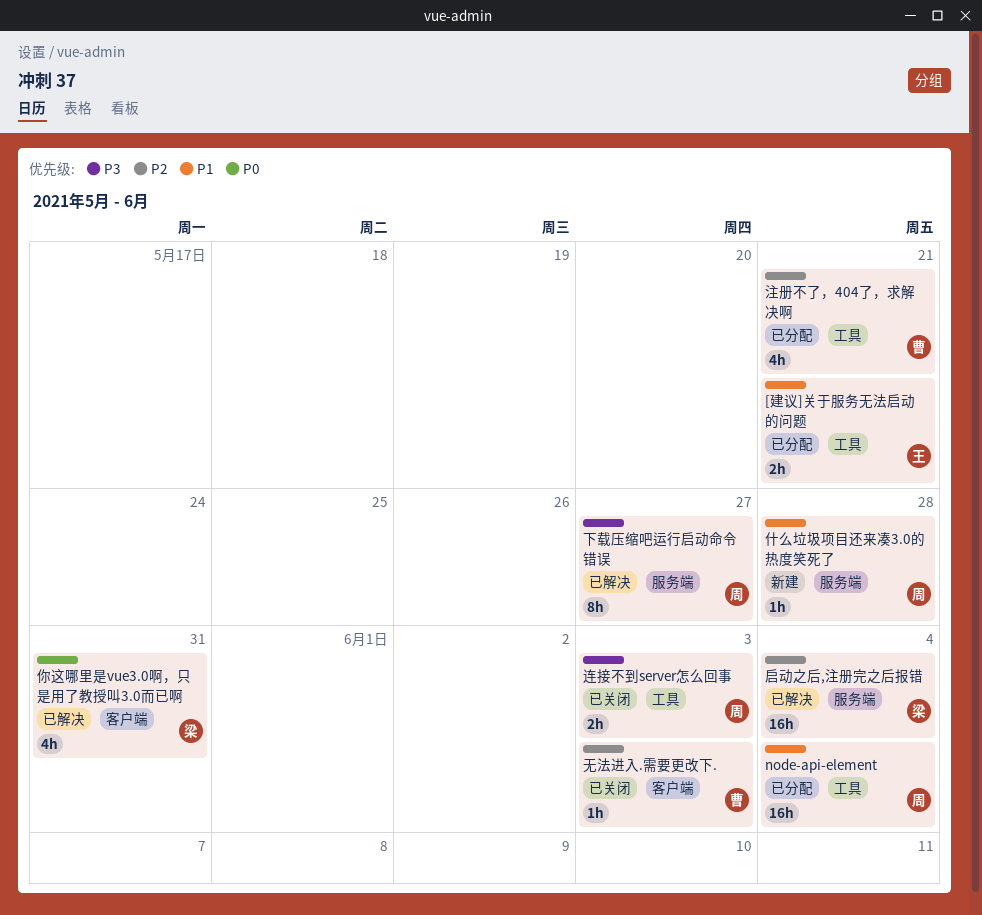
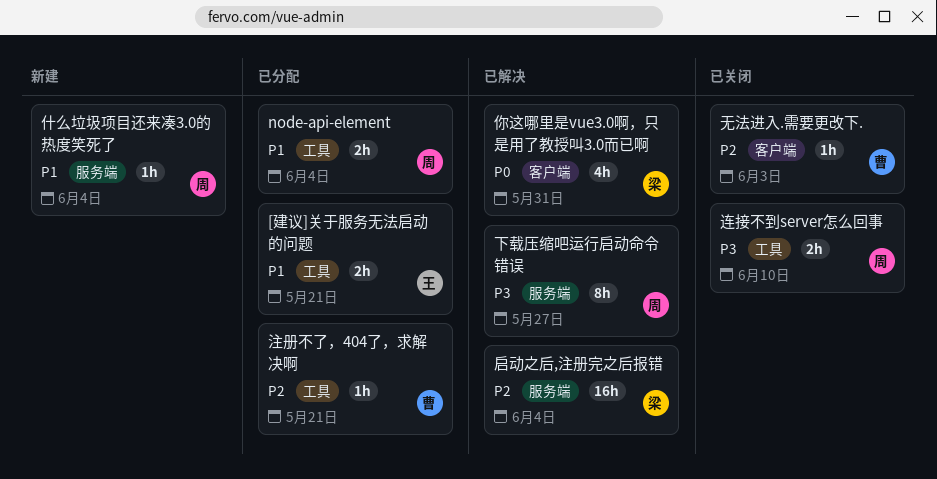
node-api-element, estimate: 16h -> 2h
什么垃圾项目还来凑3.0的热度笑死了, due: May 28 -> Jun 4
注册不了，404了，求解决啊, estimate: 4h -> 1h
连接不到server怎么回事, due: Jun 3 -> Jun 10

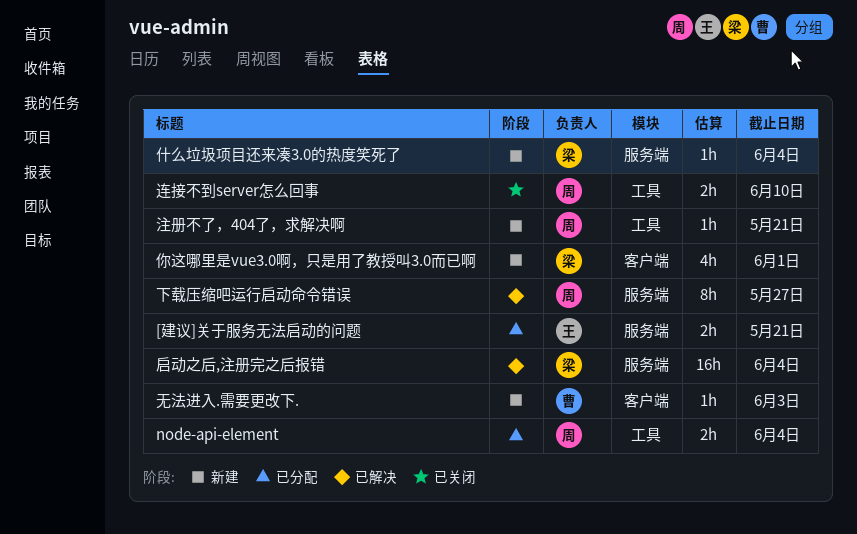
[建议]关于服务无法启动的问题, label: 工具 -> 服务端
什么垃圾项目还来凑3.0的热度笑死了, owner: 周 -> 梁
你这哪里是vue3.0啊，只是用了教授叫3.0而已啊, status: 已解决 -> 新建
你这哪里是vue3.0啊，只是用了教授叫3.0而已啊, due: May 31 -> Jun 1
无法进入.需要更改下., status: 已关闭 -> 新建
注册不了，404了，求解决啊, status: 已分配 -> 新建
注册不了，404了，求解决啊, owner: 曹 -> 周

